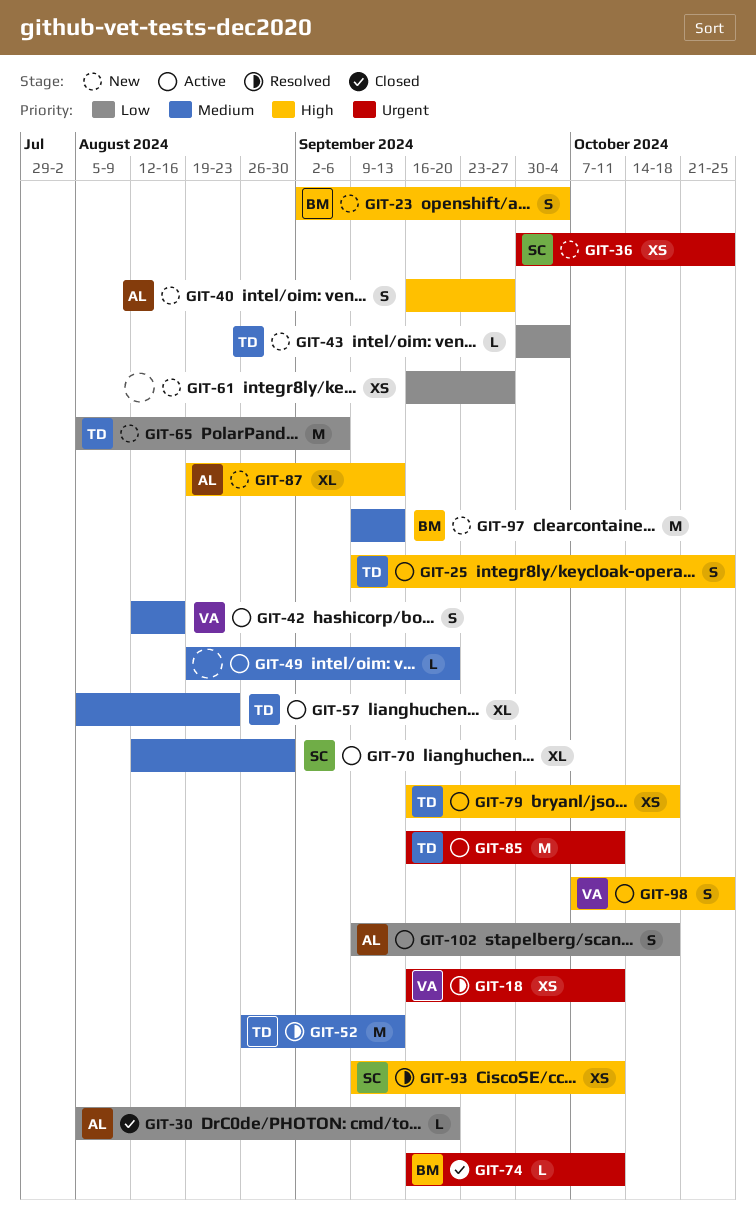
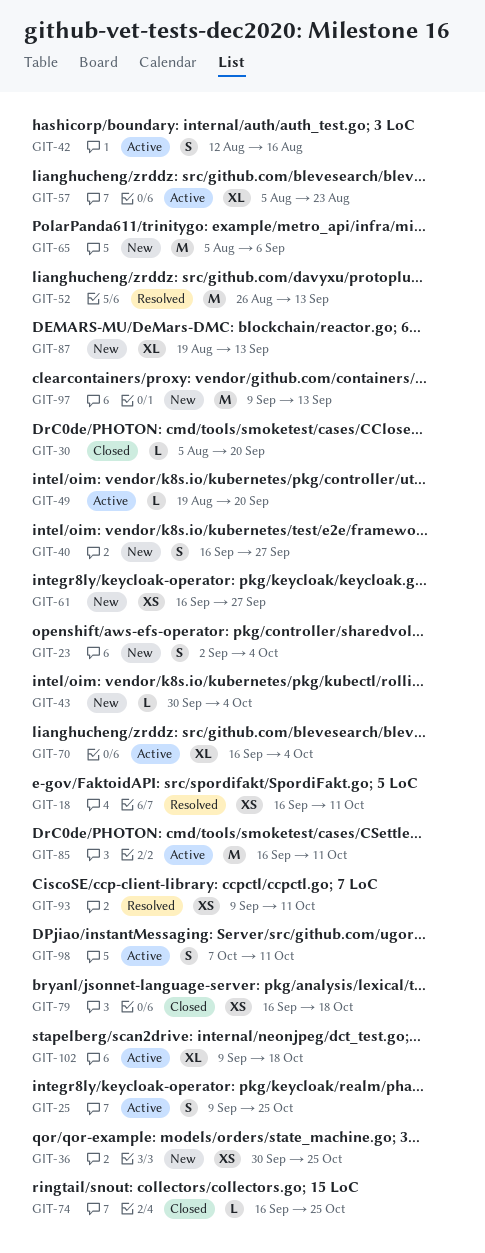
GIT-70, start: Aug 12 -> Sep 16
GIT-70, due: Aug 30 -> Oct 4
GIT-74, due: Oct 11 -> Oct 25
GIT-79, status: Active -> Closed
GIT-98, due: Oct 25 -> Oct 11
GIT-102, estimate: S -> XL

